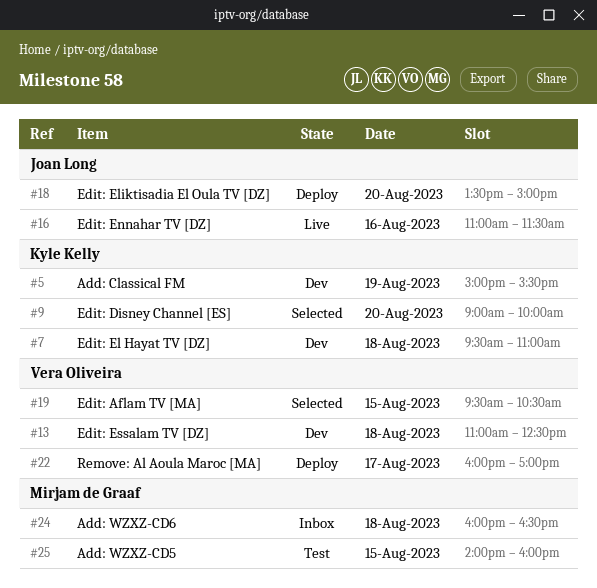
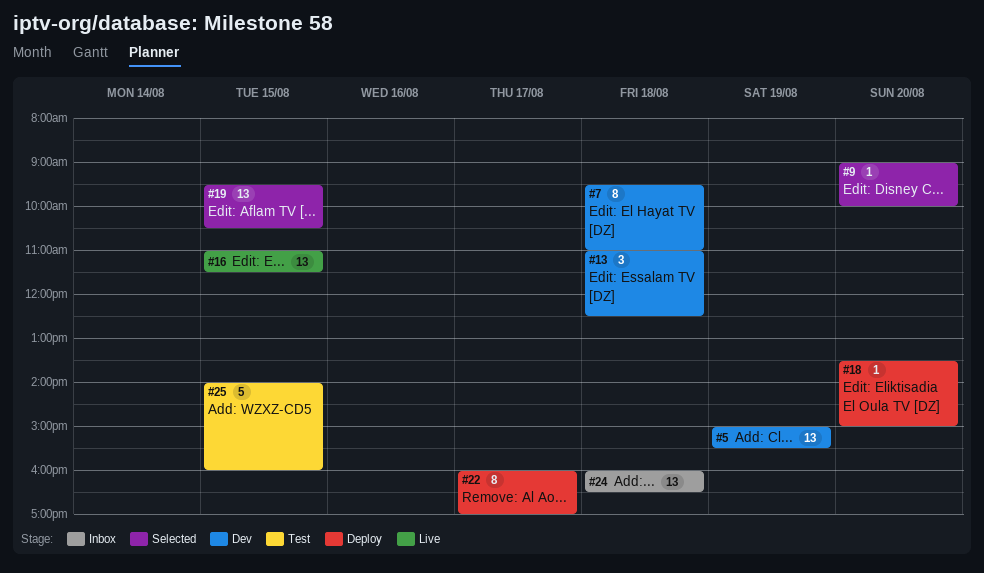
#16, day: Aug 16 -> Aug 15

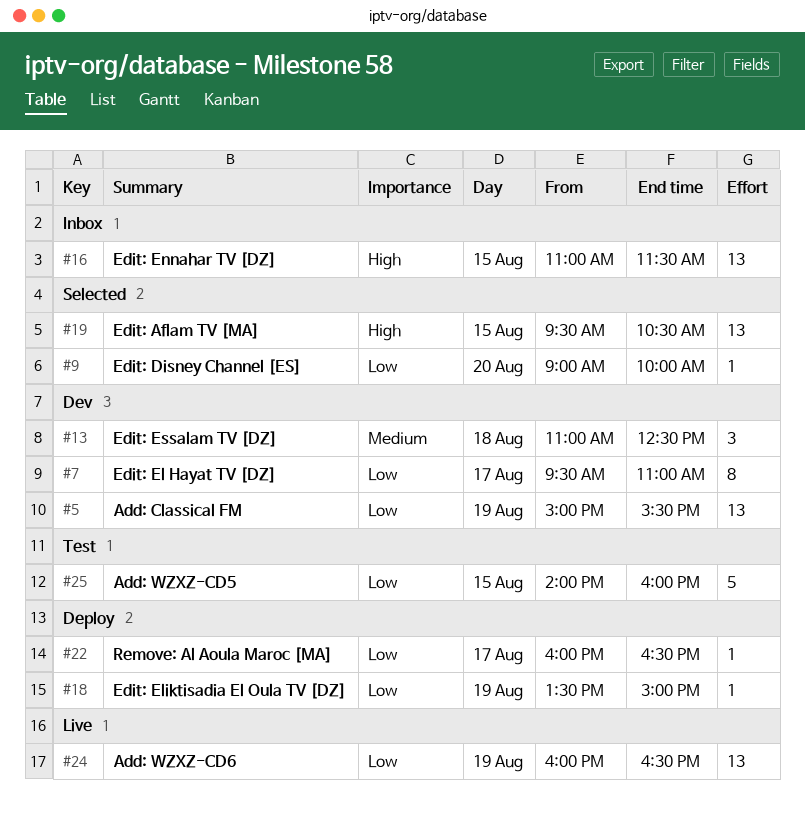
#7, day: Aug 18 -> Aug 17
#16, status: Live -> Inbox
#18, day: Aug 20 -> Aug 19
#22, estimate: 8 -> 1
#22, ends: 17:00 -> 16:30
#24, status: Inbox -> Live
#24, day: Aug 18 -> Aug 19

